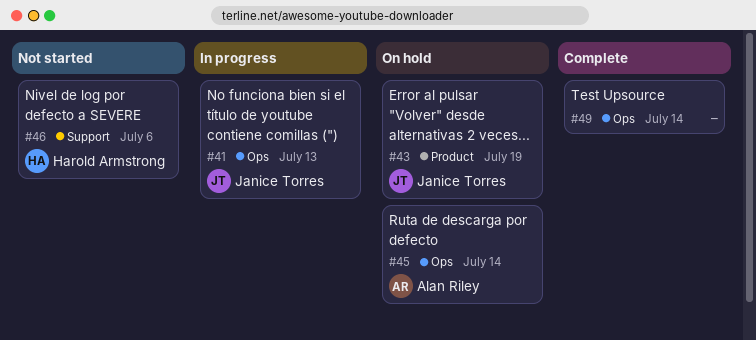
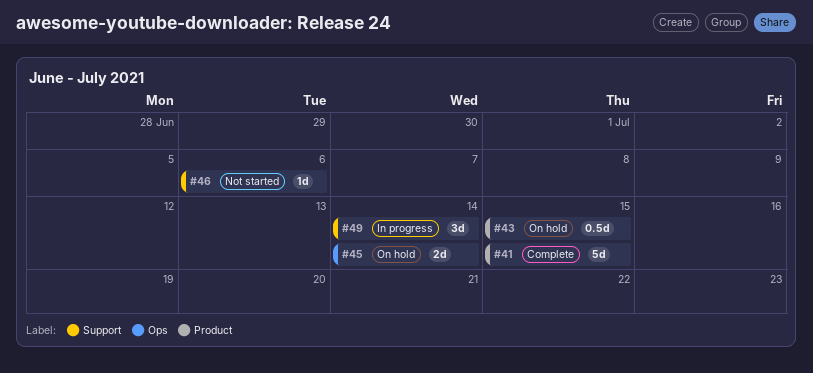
#41, status: In progress -> Complete
#41, label: Ops -> Product
#41, due: Jul 13 -> Jul 15
#43, due: Jul 19 -> Jul 15
#49, status: Complete -> In progress
#49, label: Ops -> Support

